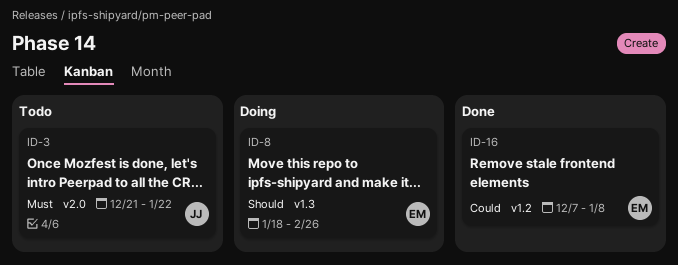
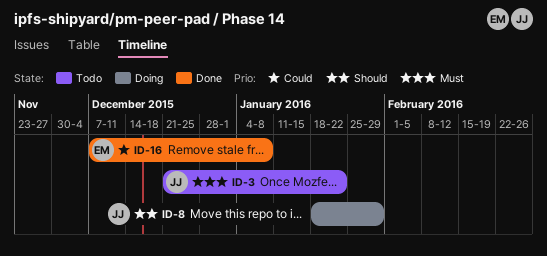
ID-8, owner: EM -> JJ
ID-8, due: Feb 26 -> Jan 29

